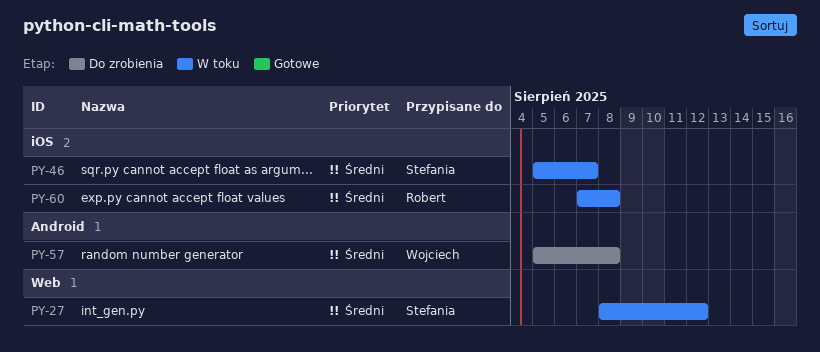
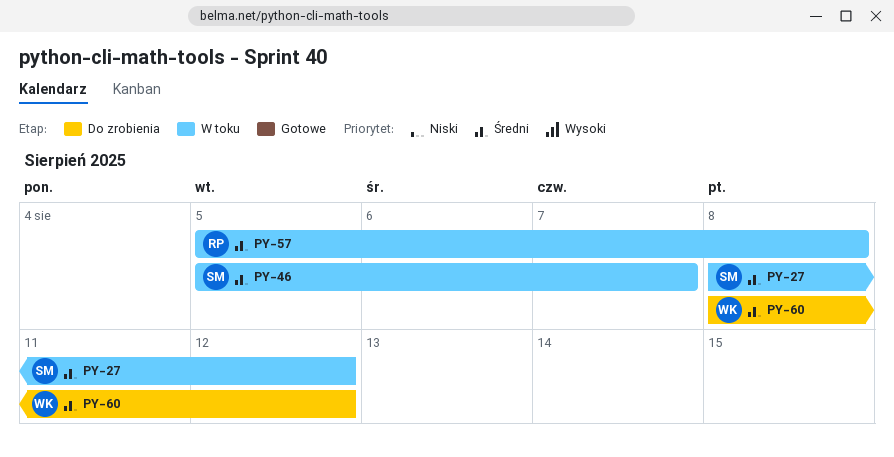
PY-57, status: Do zrobienia -> W toku
PY-57, owner: Wojciech -> Robert
PY-60, status: W toku -> Do zrobienia
PY-60, owner: Robert -> Wojciech
PY-60, start: Aug 7 -> Aug 8
PY-60, due: Aug 8 -> Aug 12

